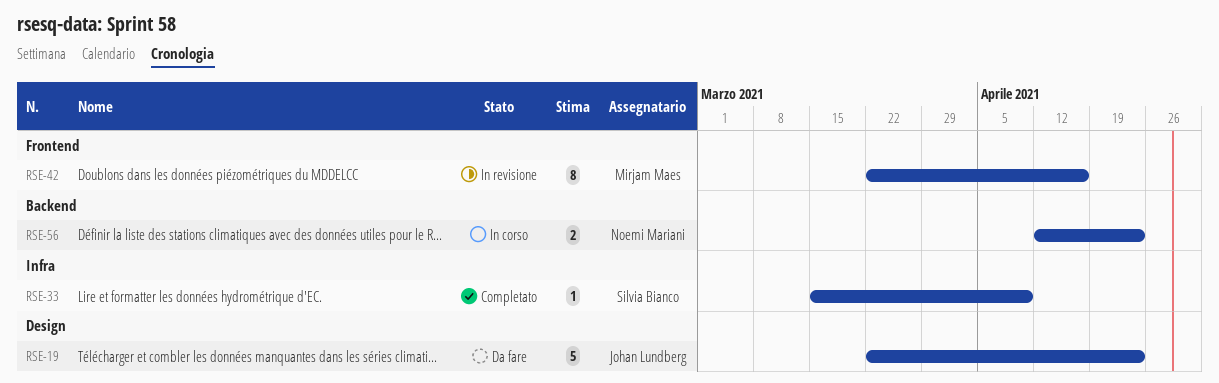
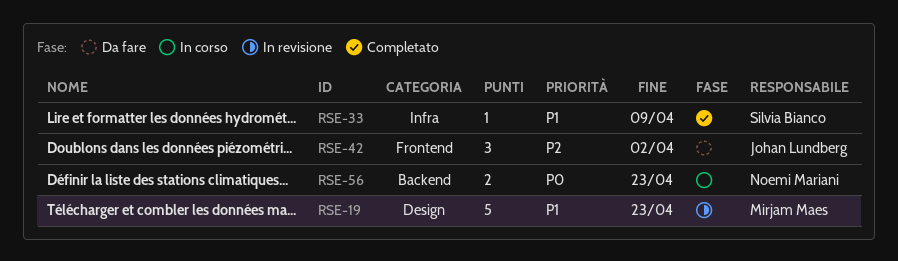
RSE-19, status: Da fare -> In revisione
RSE-19, owner: Johan Lundberg -> Mirjam Maes
RSE-42, status: In revisione -> Da fare
RSE-42, owner: Mirjam Maes -> Johan Lundberg
RSE-42, estimate: 8 -> 3
RSE-42, due: Apr 16 -> Apr 2

